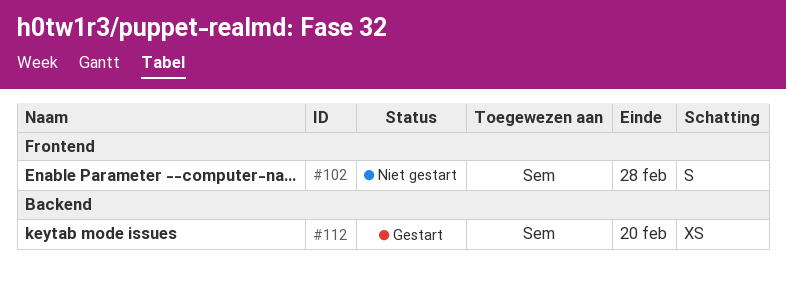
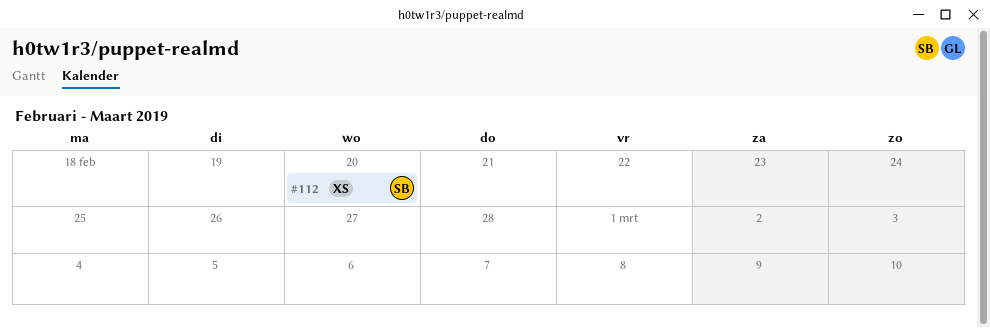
#102: present -> none

